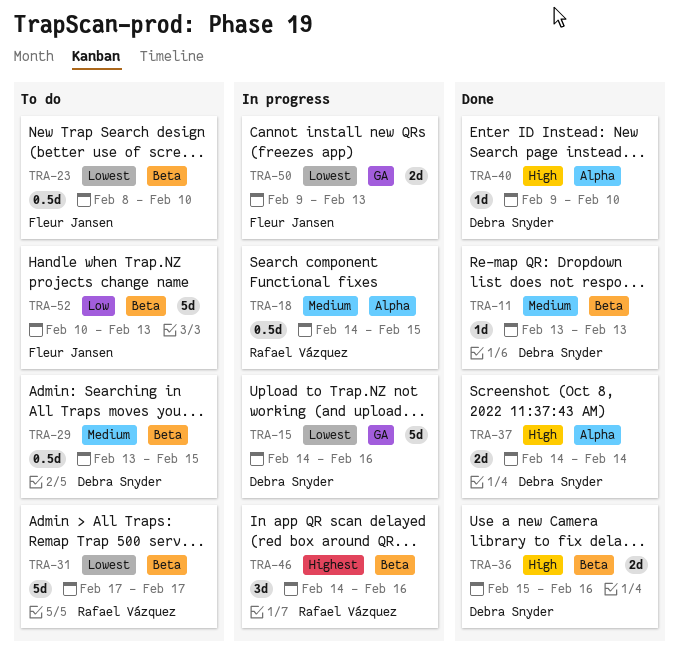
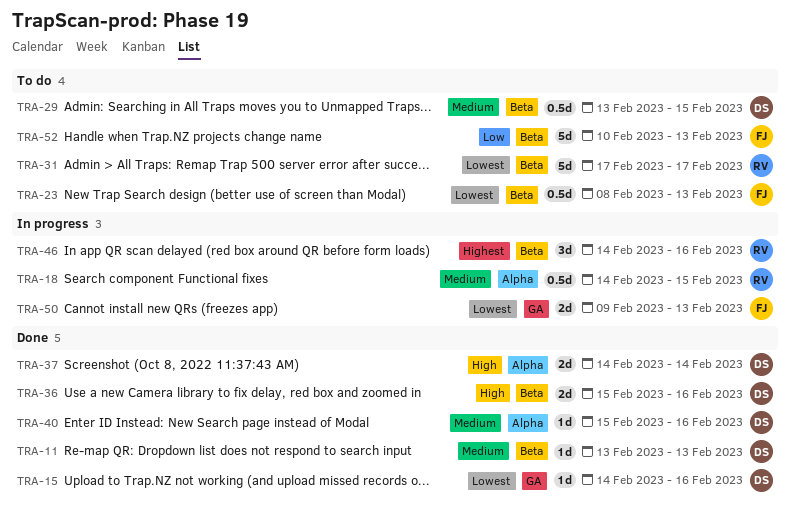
TRA-15, status: In progress -> Done
TRA-15, estimate: 5d -> 1d
TRA-23, due: Feb 10 -> Feb 13
TRA-40, priority: High -> Medium
TRA-40, start: Feb 9 -> Feb 15
TRA-40, due: Feb 10 -> Feb 16

